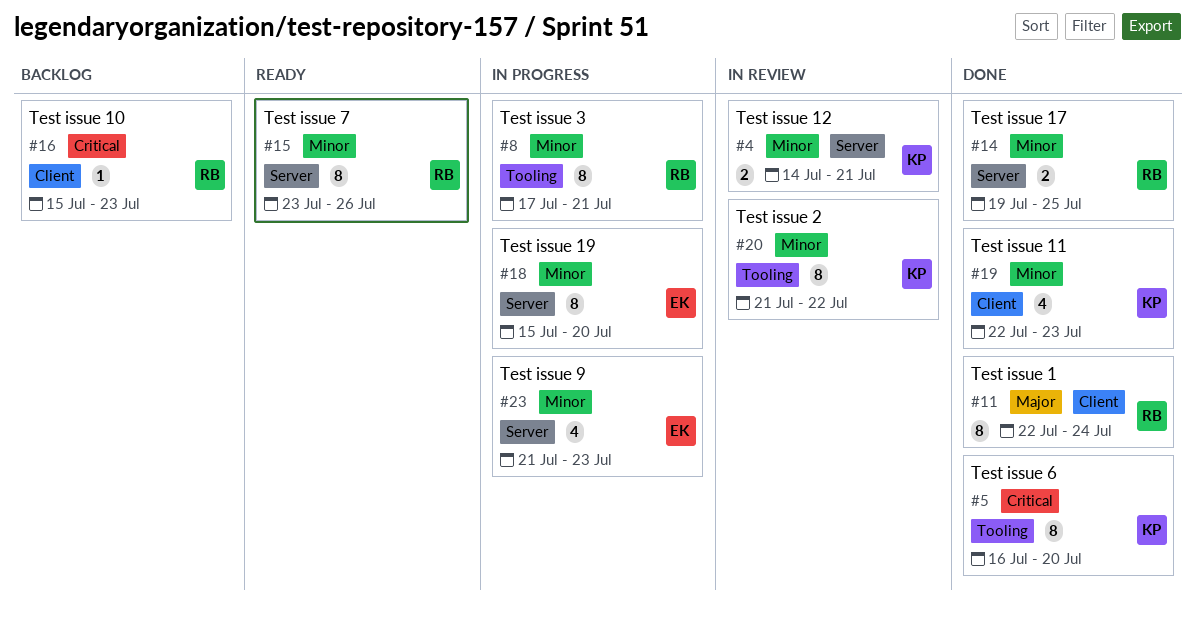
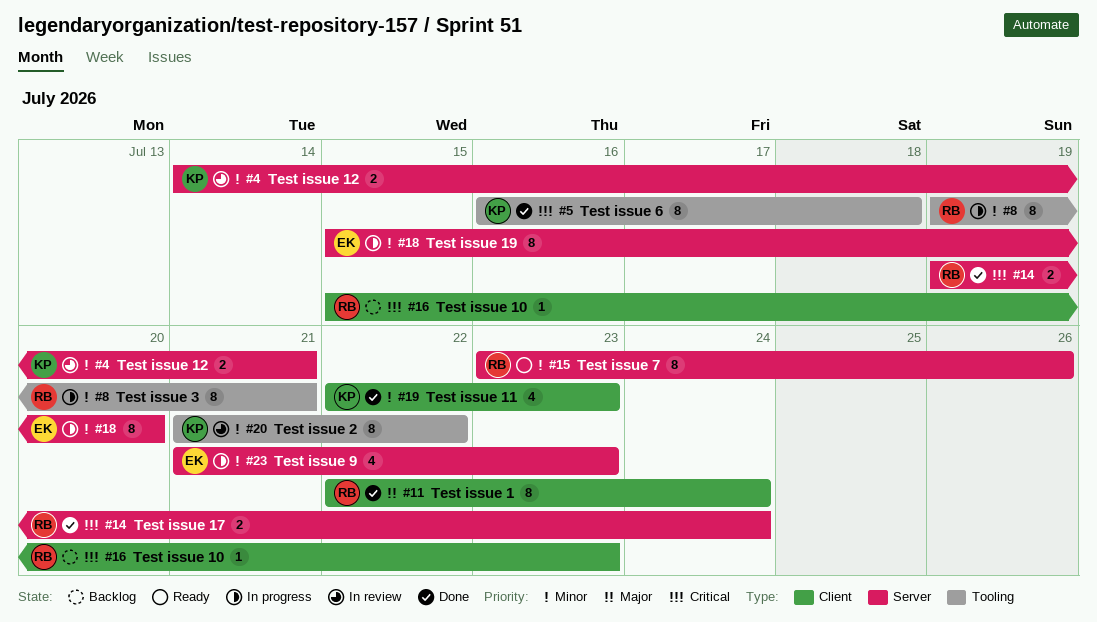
#5, due: Jul 20 -> Jul 18
#8, start: Jul 17 -> Jul 19
#14, priority: Minor -> Critical
#14, due: Jul 25 -> Jul 24

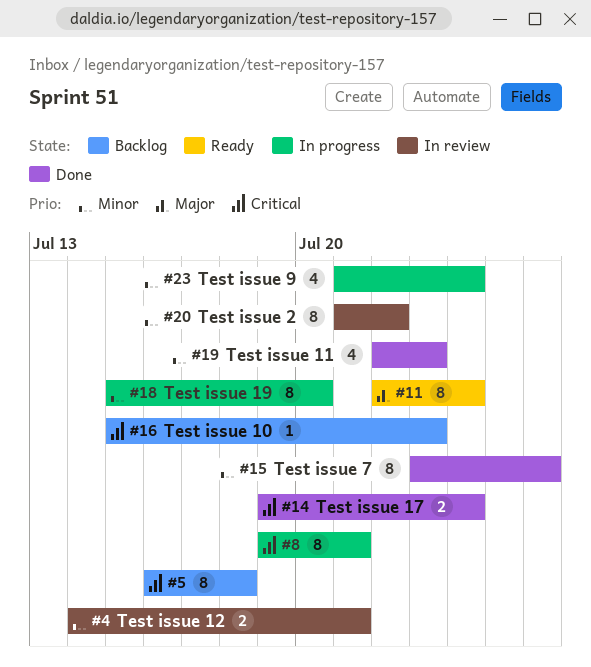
#5, status: Done -> Backlog
#8, priority: Minor -> Critical
#11, status: Done -> Ready
#15, status: Ready -> Done
#23, due: Jul 23 -> Jul 24

